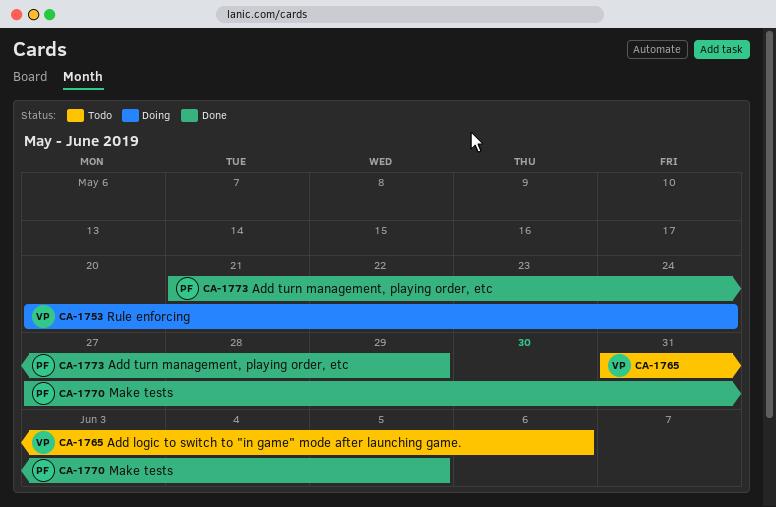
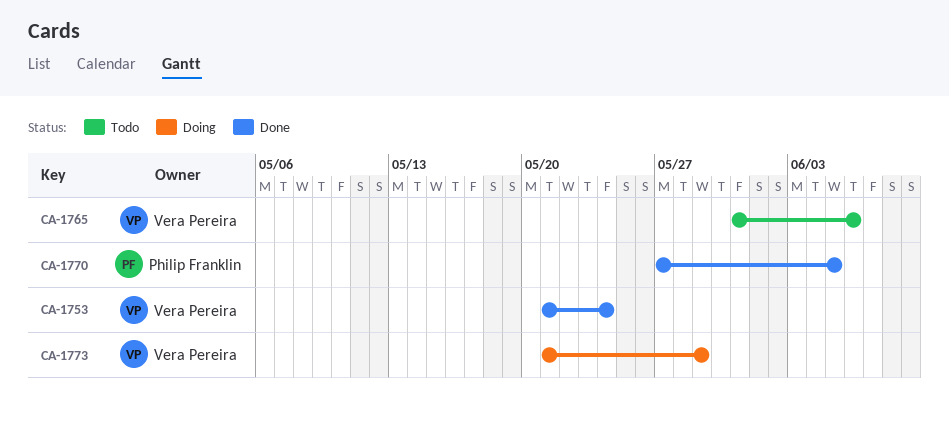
CA-1753, status: Doing -> Done
CA-1753, start: May 20 -> May 21
CA-1773, status: Done -> Doing
CA-1773, owner: Philip Franklin -> Vera Pereira

